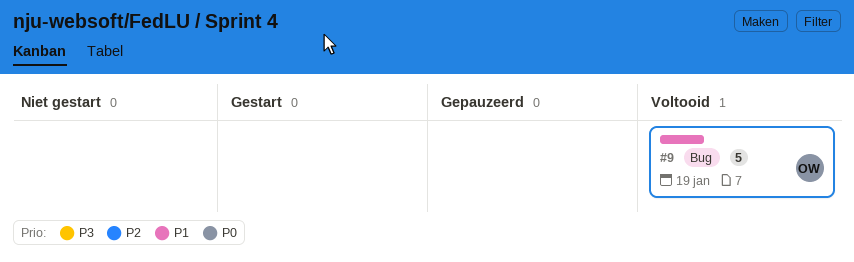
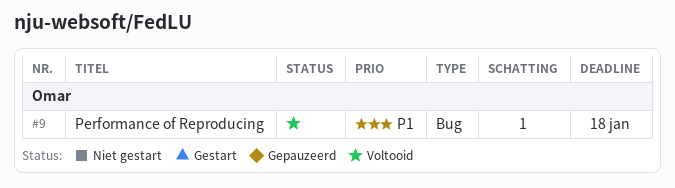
#9, estimate: 5 -> 1
#9, due: Jan 19 -> Jan 18

